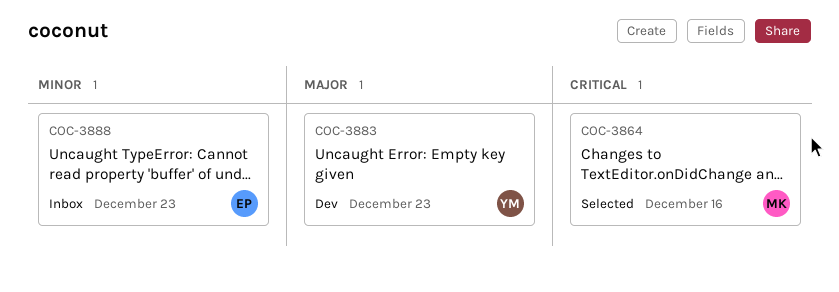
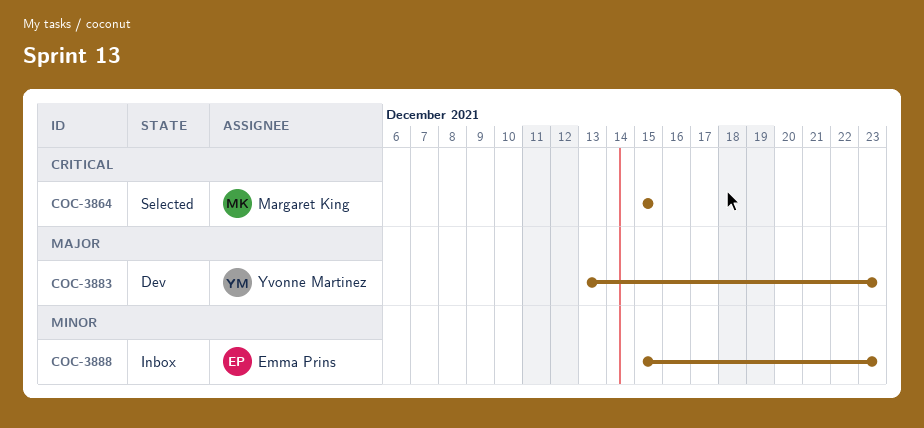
COC-3864, due: Dec 16 -> Dec 15

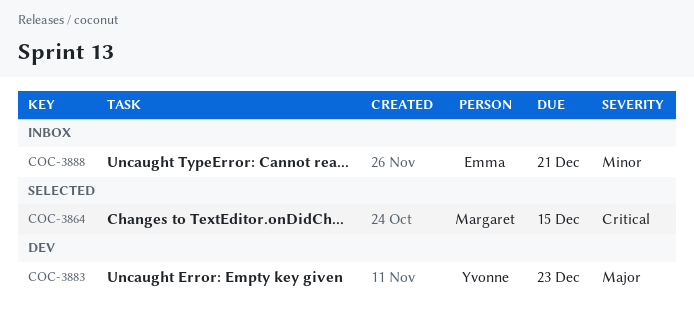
COC-3888, due: Dec 23 -> Dec 21

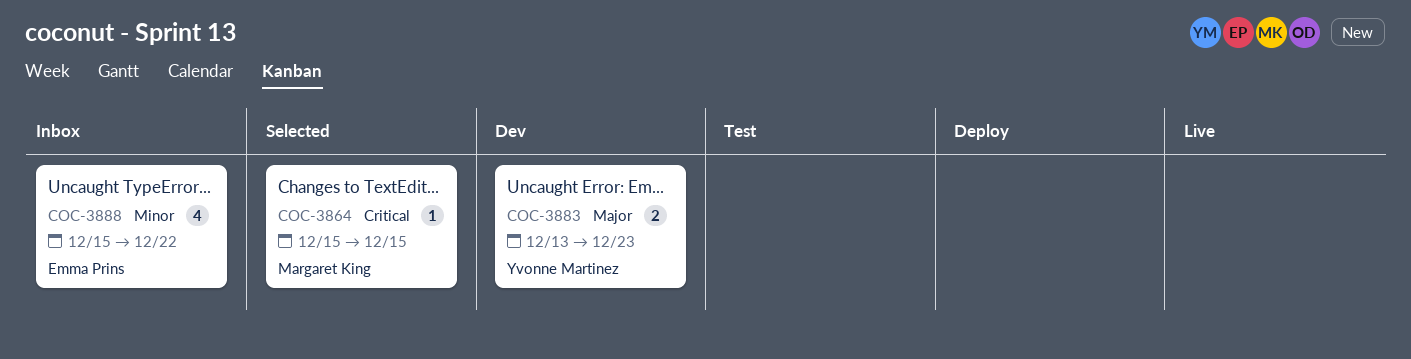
COC-3888, due: Dec 21 -> Dec 22

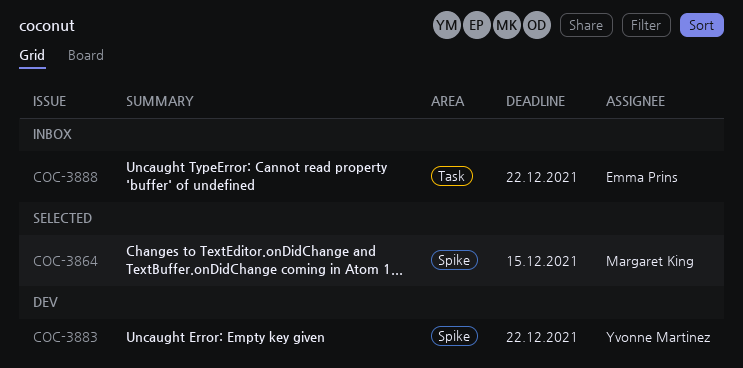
COC-3883, due: Dec 23 -> Dec 22

